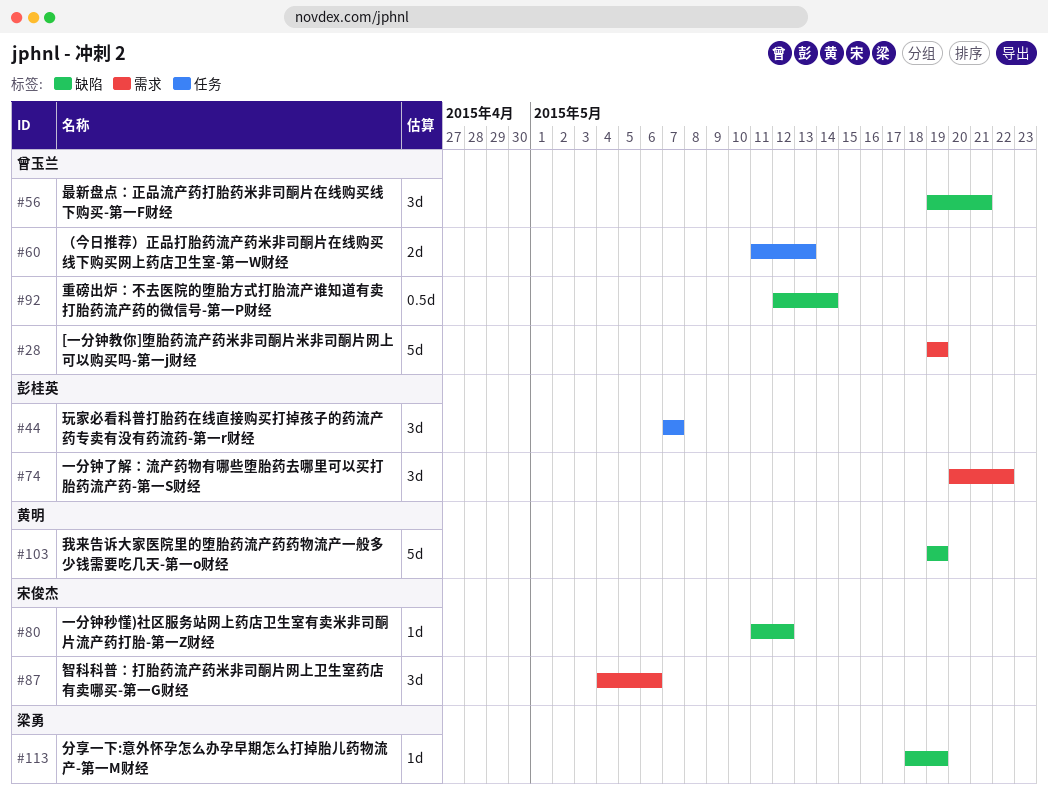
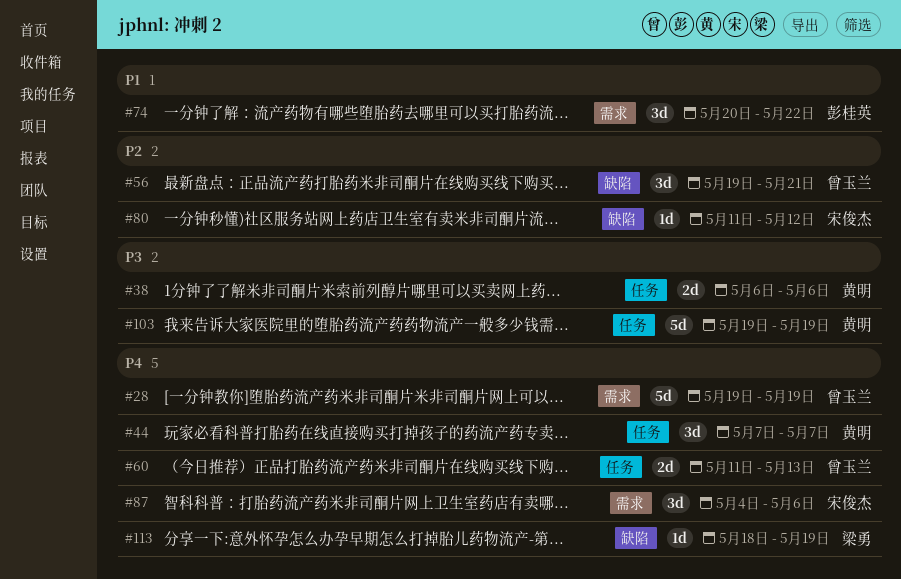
#38: none -> present
#44, owner: 彭桂英 -> 黄明
#92: present -> none
#103, label: 缺陷 -> 任务

